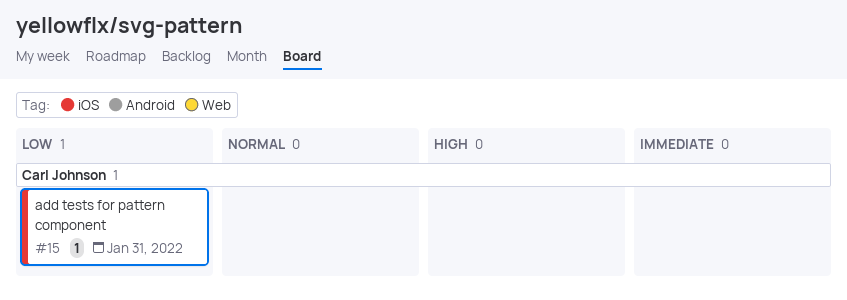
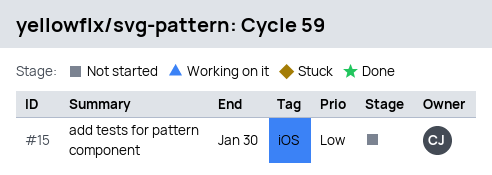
#15, due: Jan 31 -> Jan 30

